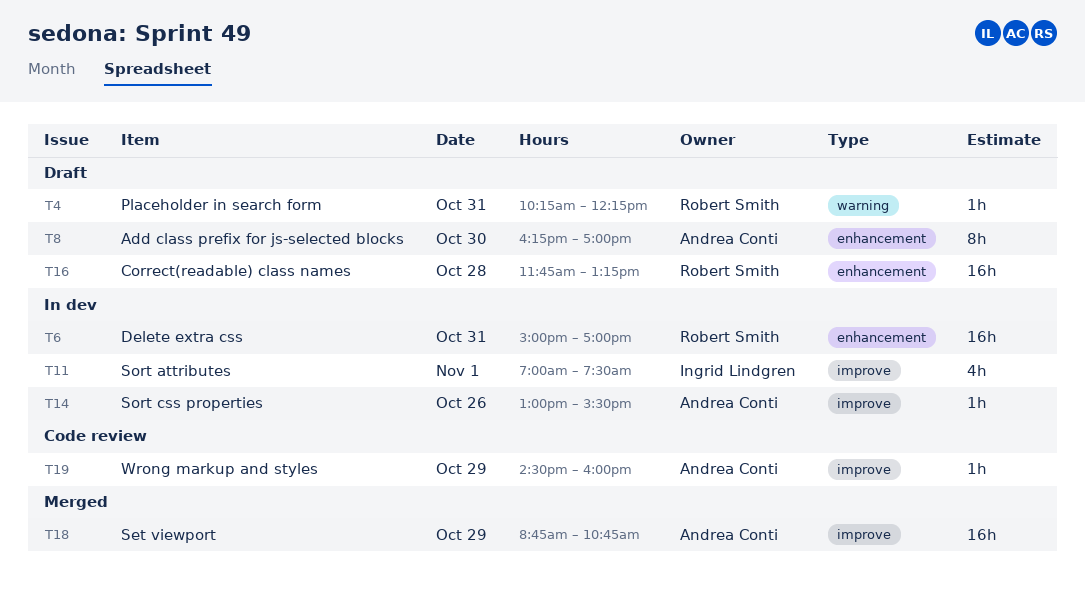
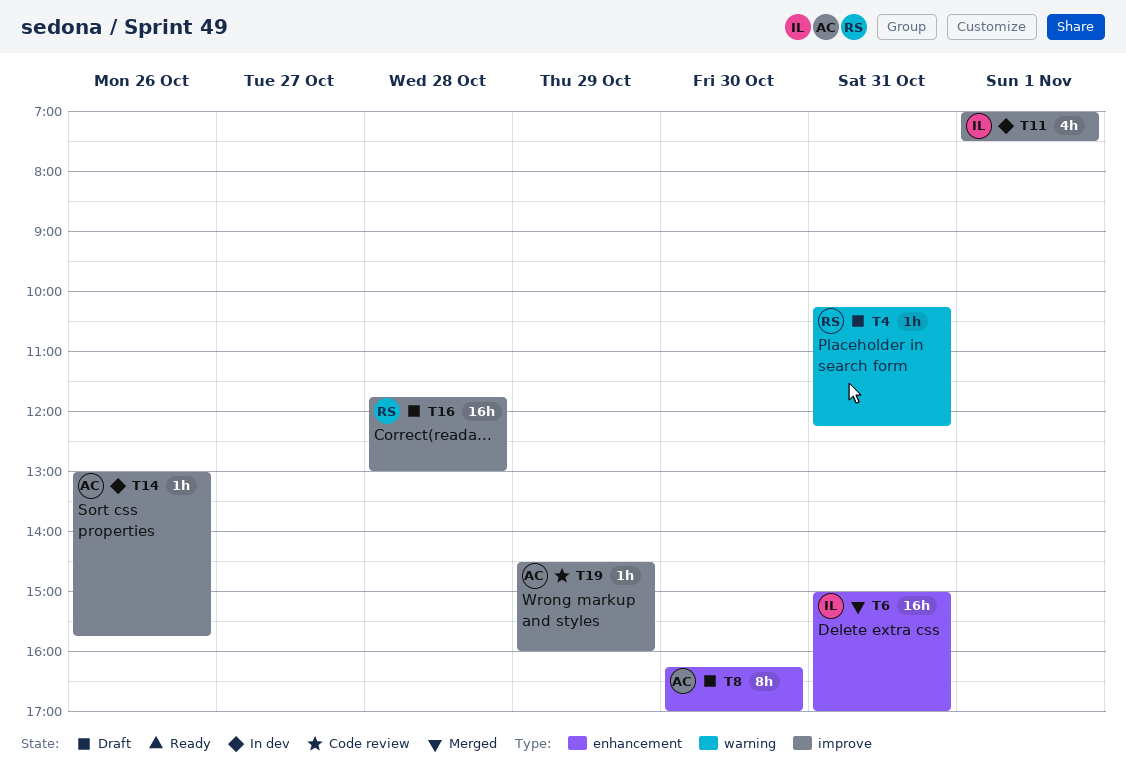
T6, status: In dev -> Merged
T6, owner: Robert Smith -> Ingrid Lindgren
T14, ends: 15:30 -> 15:45
T16, label: enhancement -> improve
T16, ends: 13:15 -> 13:00
T18: present -> none

